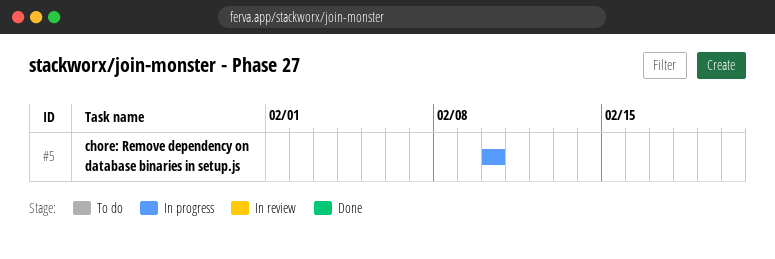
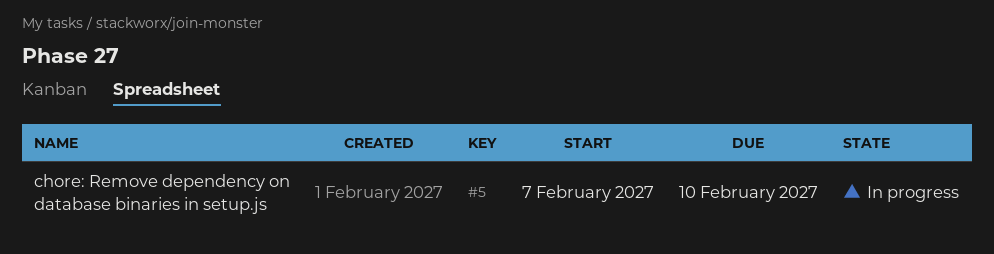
#5, start: Feb 10 -> Feb 7

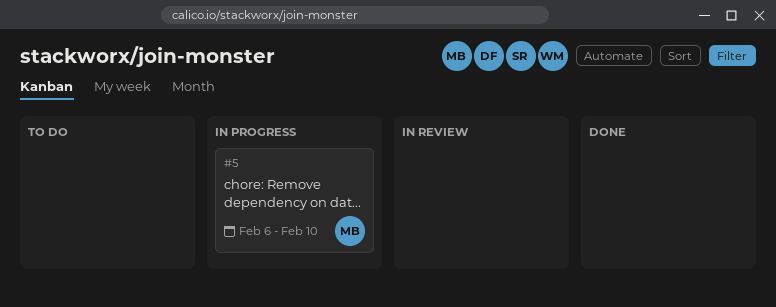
#5, start: Feb 7 -> Feb 6

